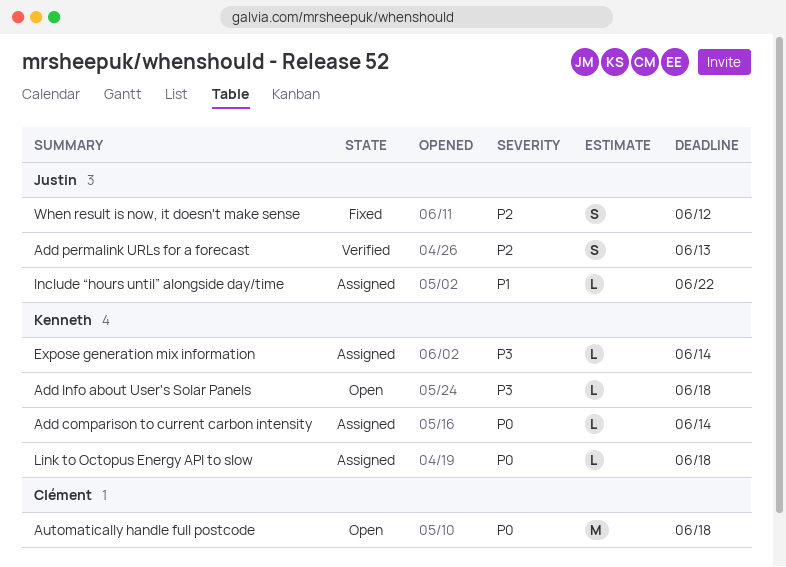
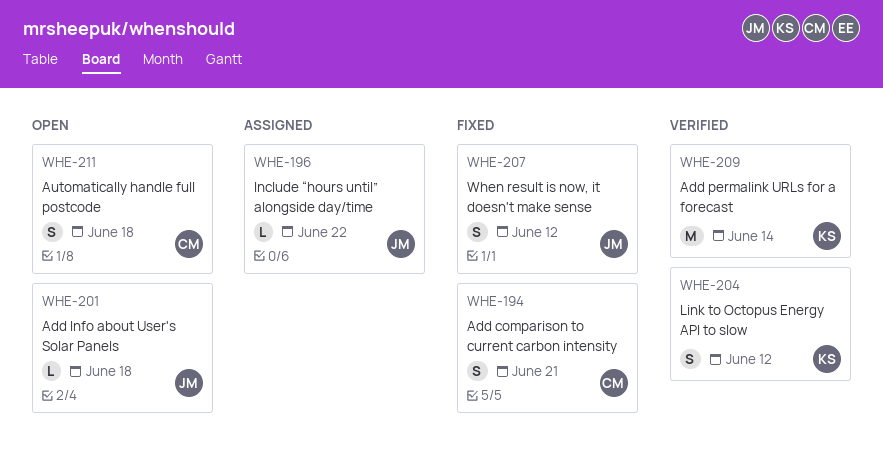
Add comparison to current carbon intensity, status: Assigned -> Fixed
Add comparison to current carbon intensity, owner: Kenneth -> Clément
Add comparison to current carbon intensity, estimate: L -> S
Add comparison to current carbon intensity, due: Jun 14 -> Jun 21
Add Info about User's Solar Panels, owner: Kenneth -> Justin
Add permalink URLs for a forecast, owner: Justin -> Kenneth
Add permalink URLs for a forecast, estimate: S -> M
Add permalink URLs for a forecast, due: Jun 13 -> Jun 14
Automatically handle full postcode, estimate: M -> S
Expose generation mix information: present -> none
Link to Octopus Energy API to slow, status: Assigned -> Verified
Link to Octopus Energy API to slow, estimate: L -> S
Link to Octopus Energy API to slow, due: Jun 18 -> Jun 12

